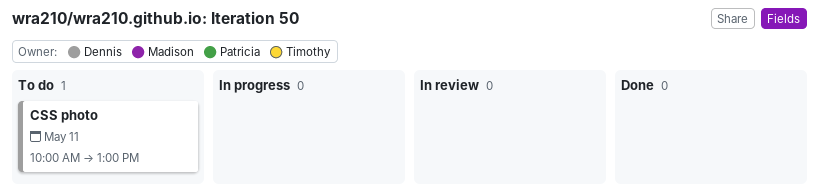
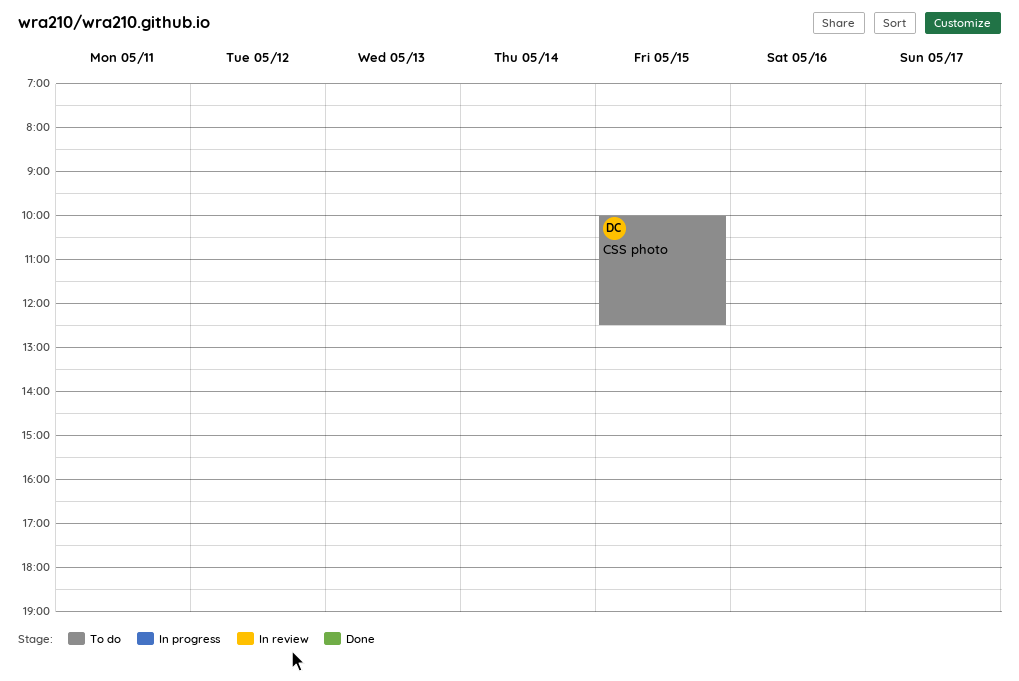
CSS photo, day: May 11 -> May 15
CSS photo, ends: 13:00 -> 12:30

